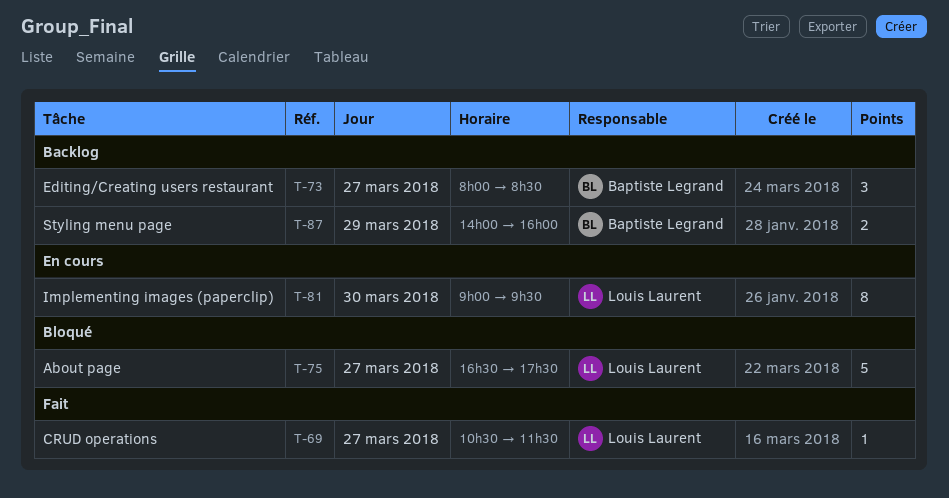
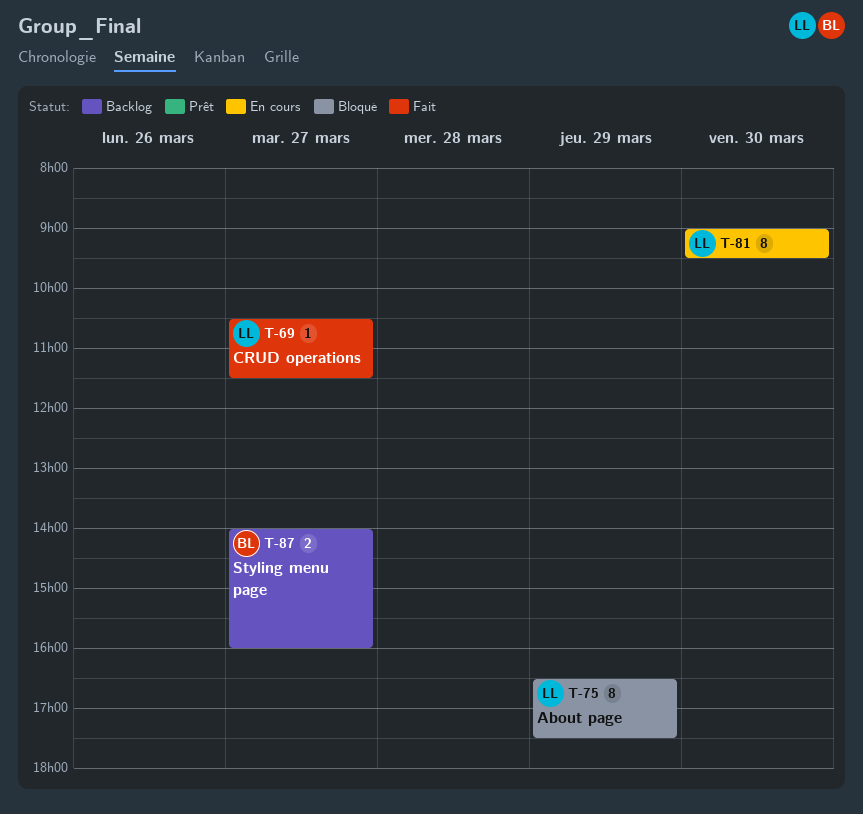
T-73: present -> none
T-75, estimate: 5 -> 8
T-75, day: Mar 27 -> Mar 29
T-87, day: Mar 29 -> Mar 27

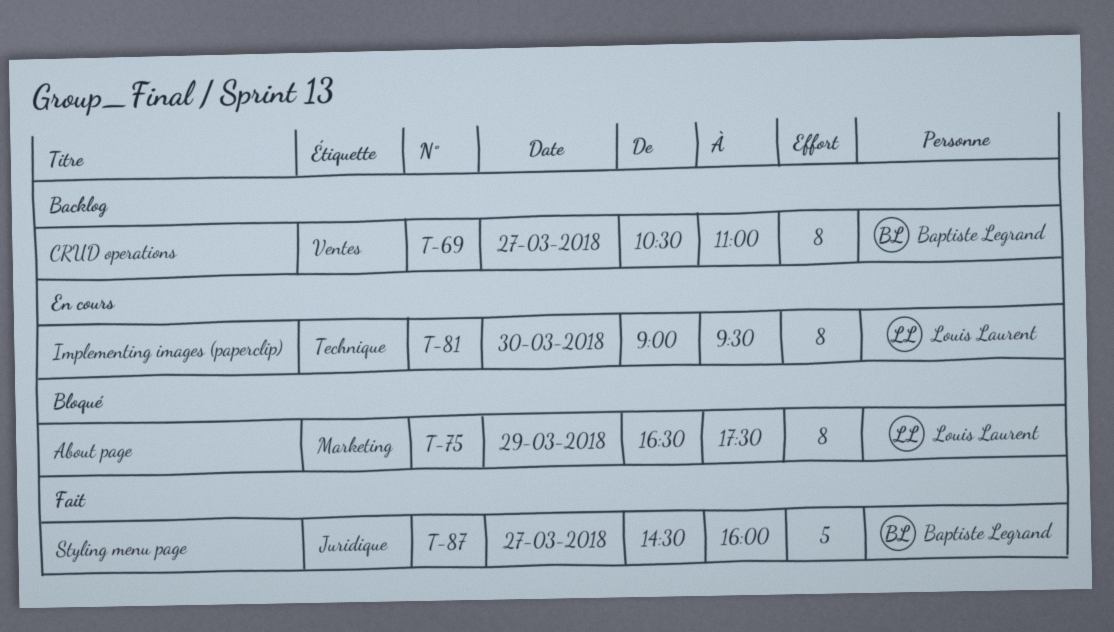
T-69, status: Fait -> Backlog
T-69, owner: Louis Laurent -> Baptiste Legrand
T-69, estimate: 1 -> 8
T-69, ends: 11:30 -> 11:00
T-87, status: Backlog -> Fait
T-87, estimate: 2 -> 5
T-87, begins: 14:00 -> 14:30

